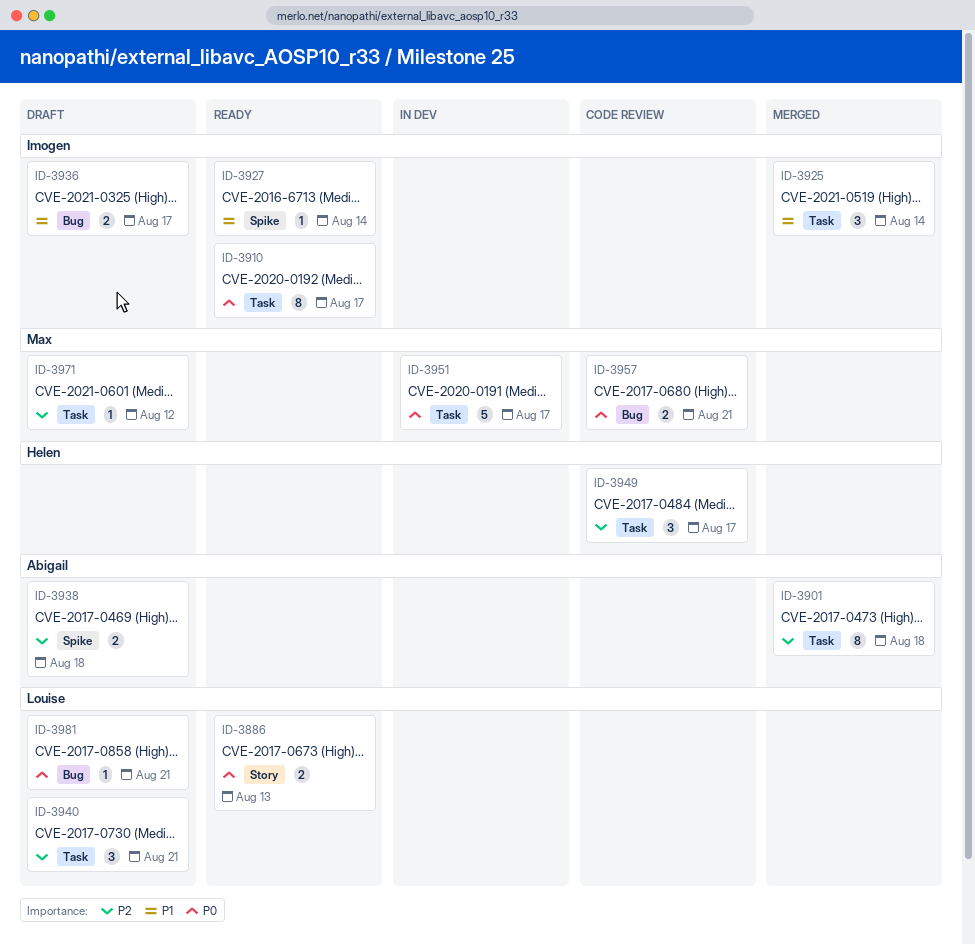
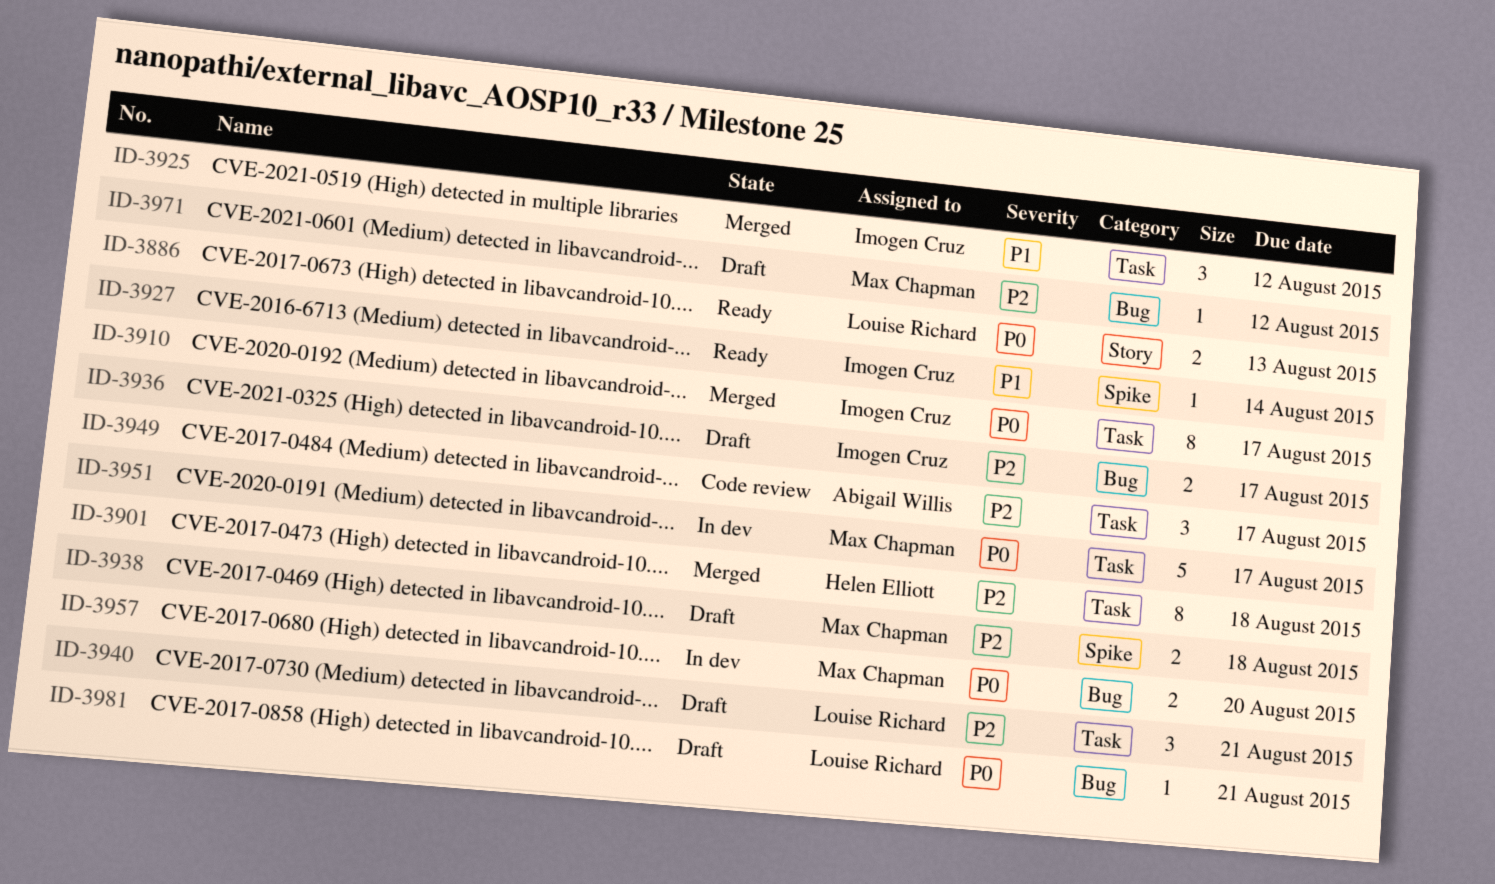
ID-3901, owner: Abigail Willis -> Helen Elliott
ID-3910, status: Ready -> Merged
ID-3925, due: Aug 14 -> Aug 12
ID-3936, priority: P1 -> P2
ID-3938, owner: Abigail Willis -> Max Chapman
ID-3949, owner: Helen Elliott -> Abigail Willis
ID-3957, status: Code review -> In dev
ID-3957, due: Aug 21 -> Aug 20
ID-3971, label: Task -> Bug

